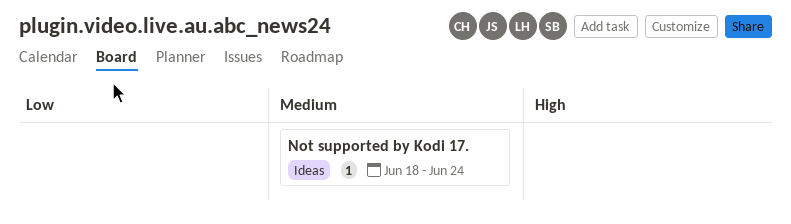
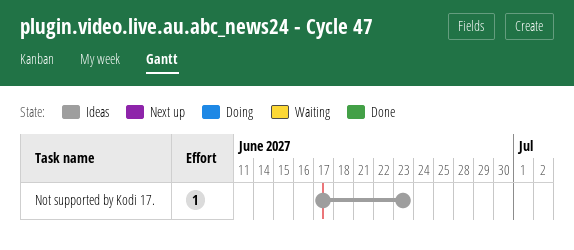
Not supported by Kodi 17., start: Jun 18 -> Jun 17
Not supported by Kodi 17., due: Jun 24 -> Jun 23

